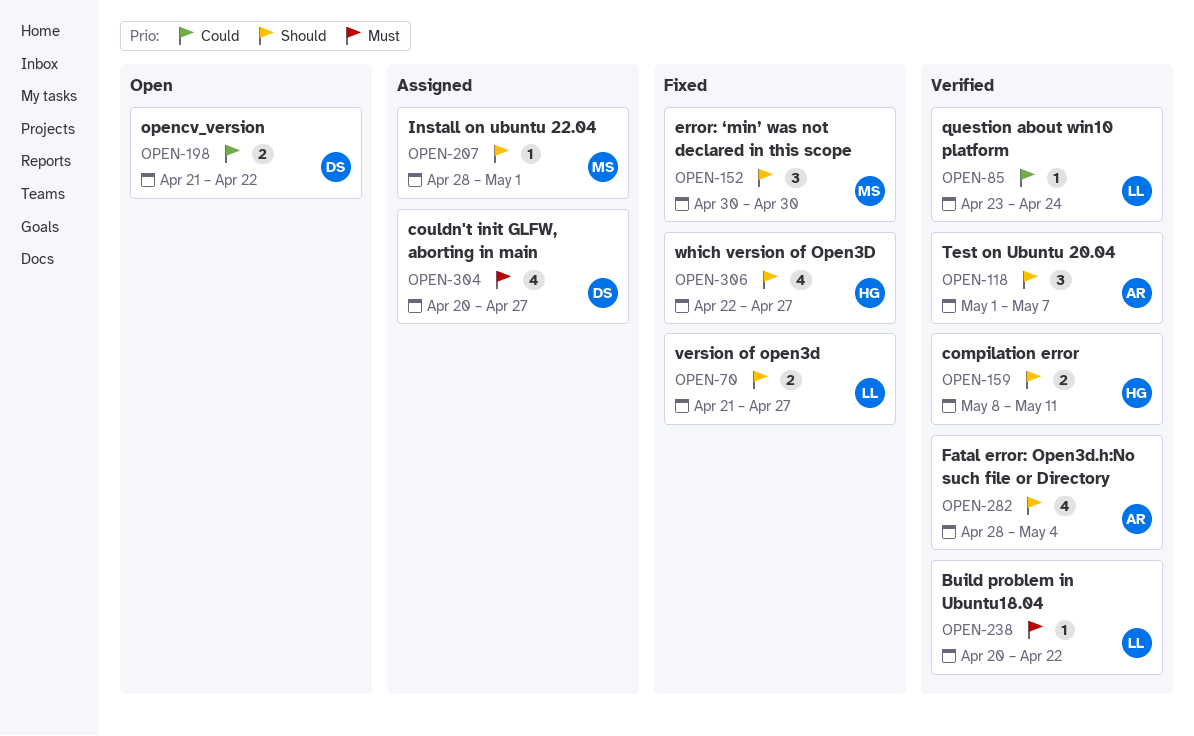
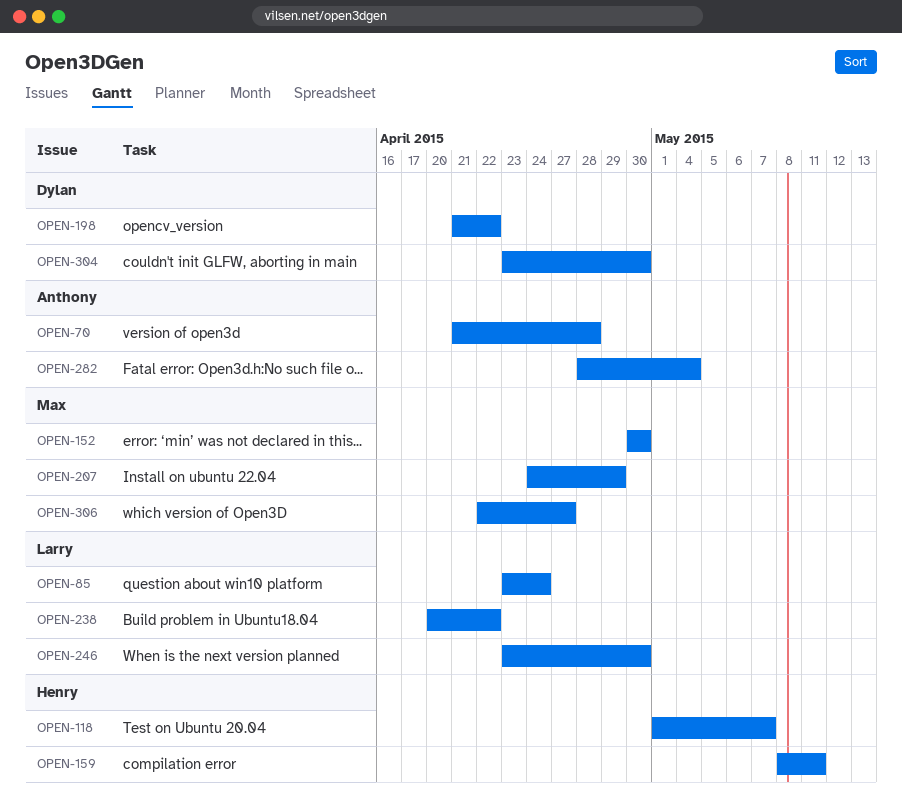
OPEN-70, owner: Larry -> Anthony
OPEN-70, due: Apr 27 -> Apr 28
OPEN-118, owner: Anthony -> Henry
OPEN-207, start: Apr 28 -> Apr 24
OPEN-207, due: May 1 -> Apr 29
OPEN-246: none -> present
OPEN-304, start: Apr 20 -> Apr 23
OPEN-304, due: Apr 27 -> Apr 30
OPEN-306, owner: Henry -> Max

